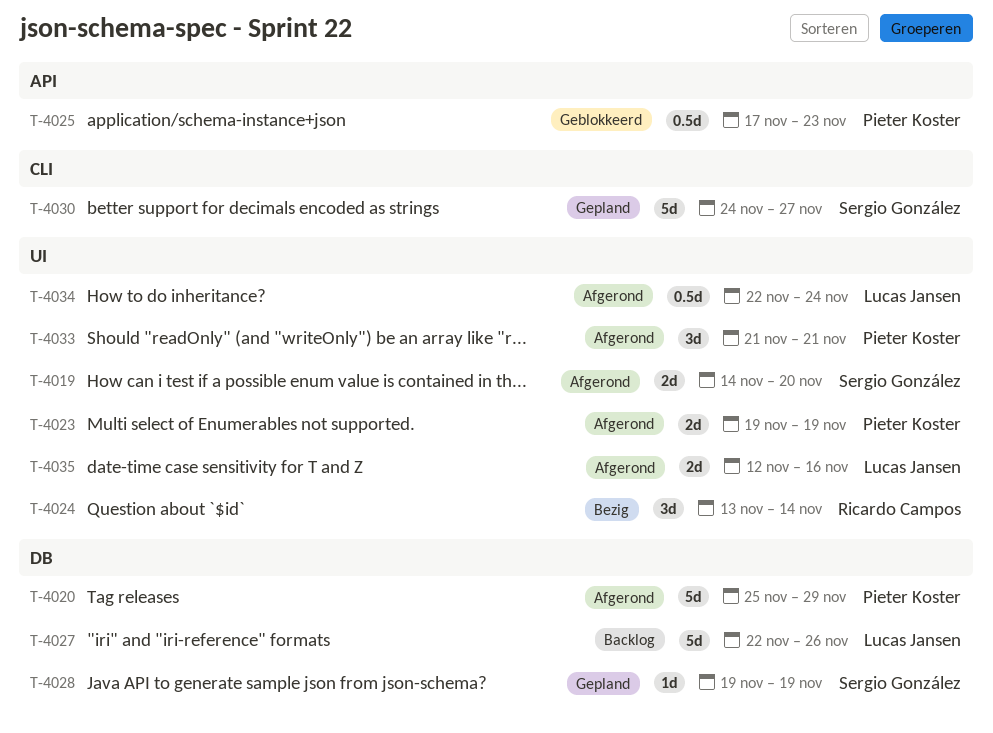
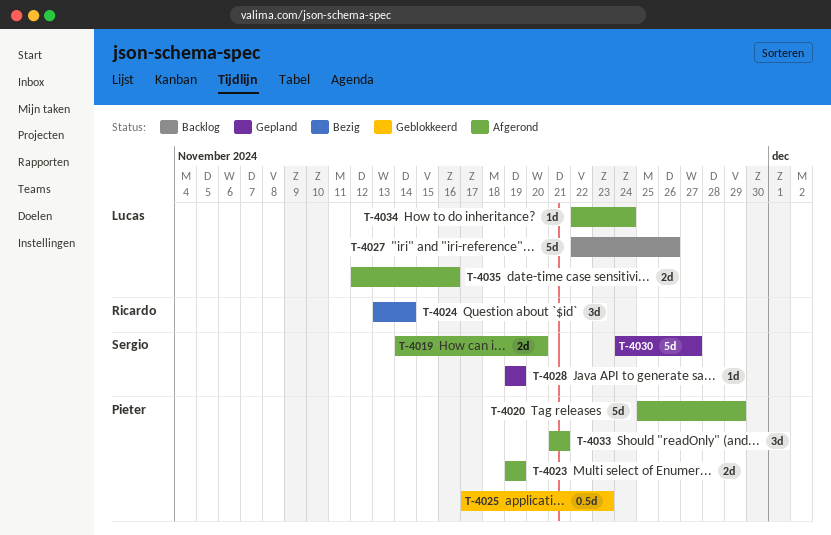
T-4034, estimate: 0.5d -> 1d

